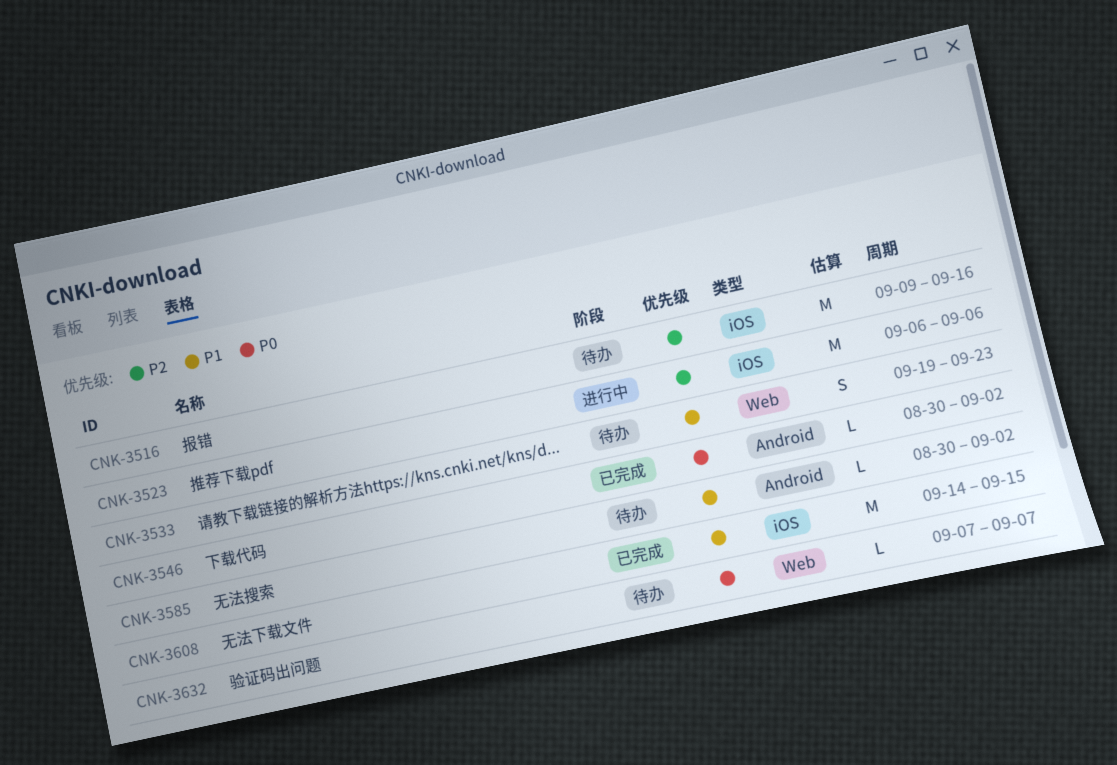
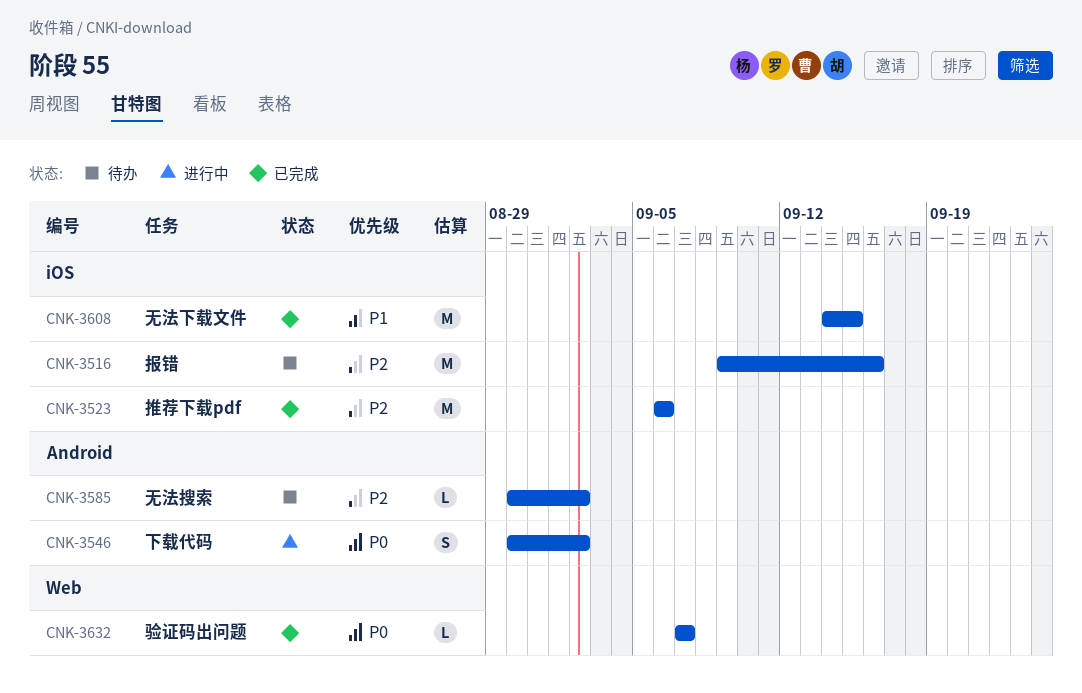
CNK-3523, status: 进行中 -> 已完成
CNK-3533: present -> none
CNK-3546, status: 已完成 -> 进行中
CNK-3546, estimate: L -> S
CNK-3585, priority: P1 -> P2
CNK-3632, status: 待办 -> 已完成

